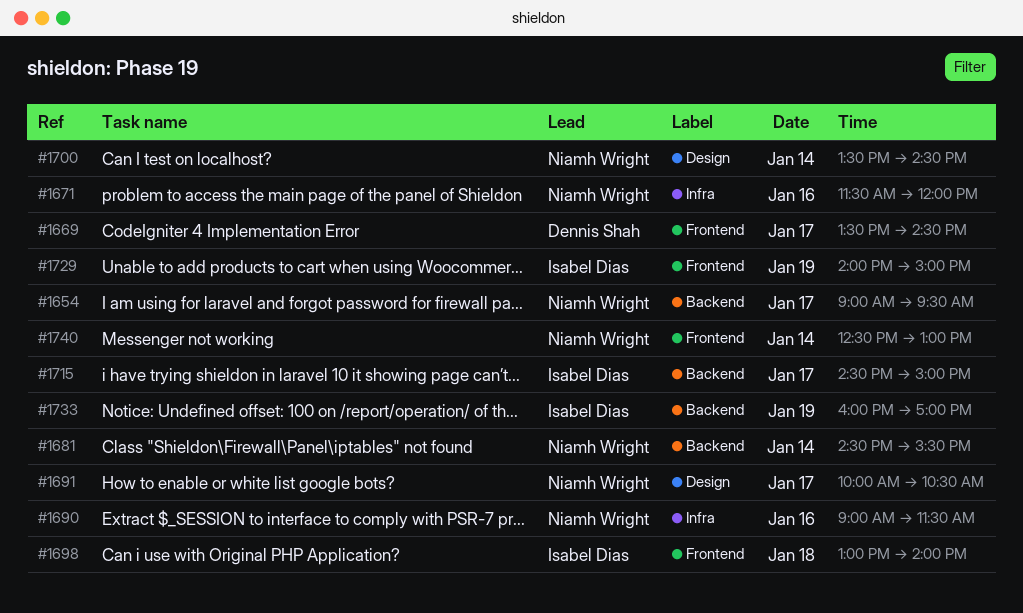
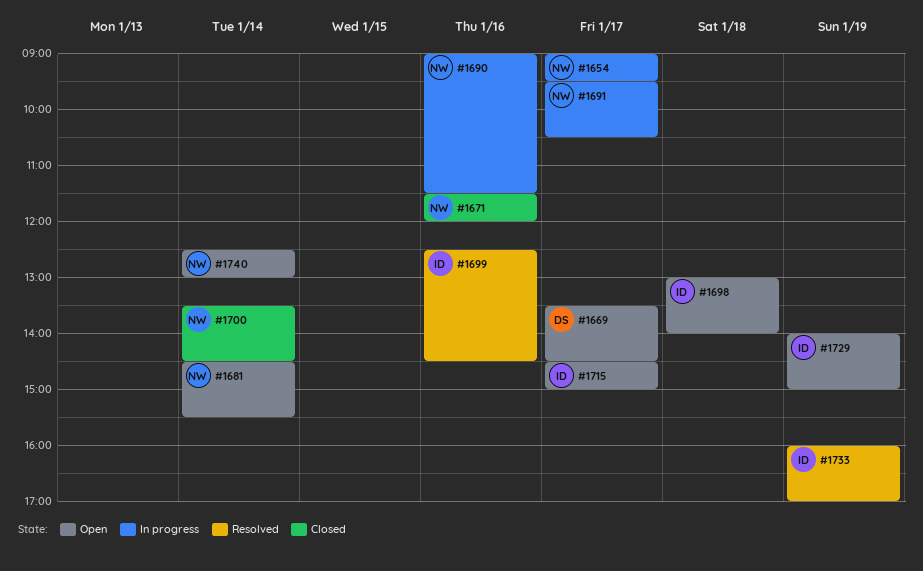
#1691, begins: 10:00 -> 09:30
#1699: none -> present

